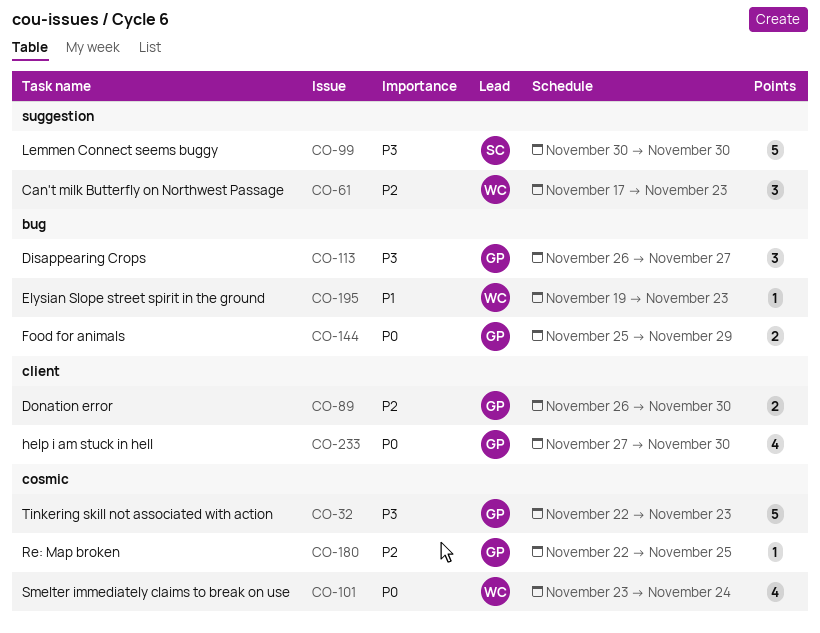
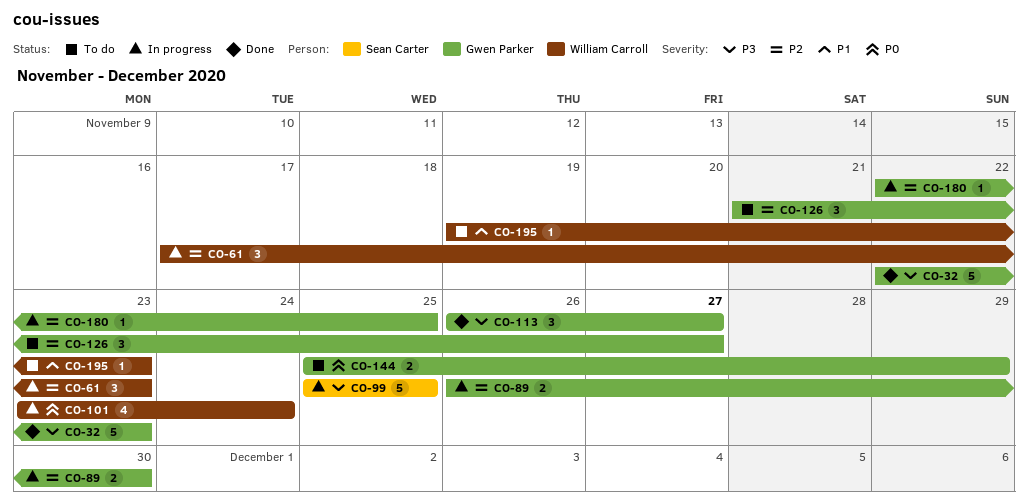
CO-99, start: Nov 30 -> Nov 25
CO-99, due: Nov 30 -> Nov 25
CO-126: none -> present
CO-233: present -> none

